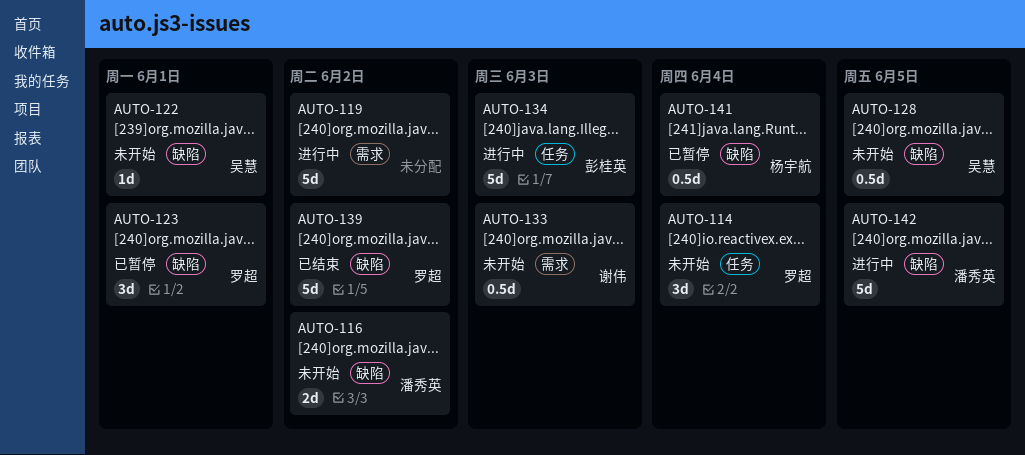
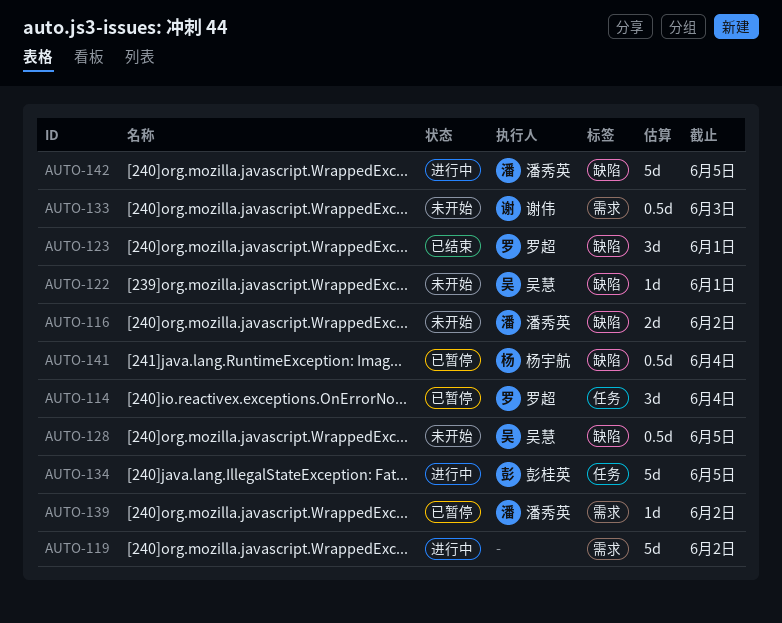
AUTO-114, status: 未开始 -> 已暂停
AUTO-123, status: 已暂停 -> 已结束
AUTO-134, due: Jun 3 -> Jun 5
AUTO-139, status: 已结束 -> 已暂停
AUTO-139, owner: 罗超 -> 潘秀英
AUTO-139, label: 缺陷 -> 需求
AUTO-139, estimate: 5d -> 1d

